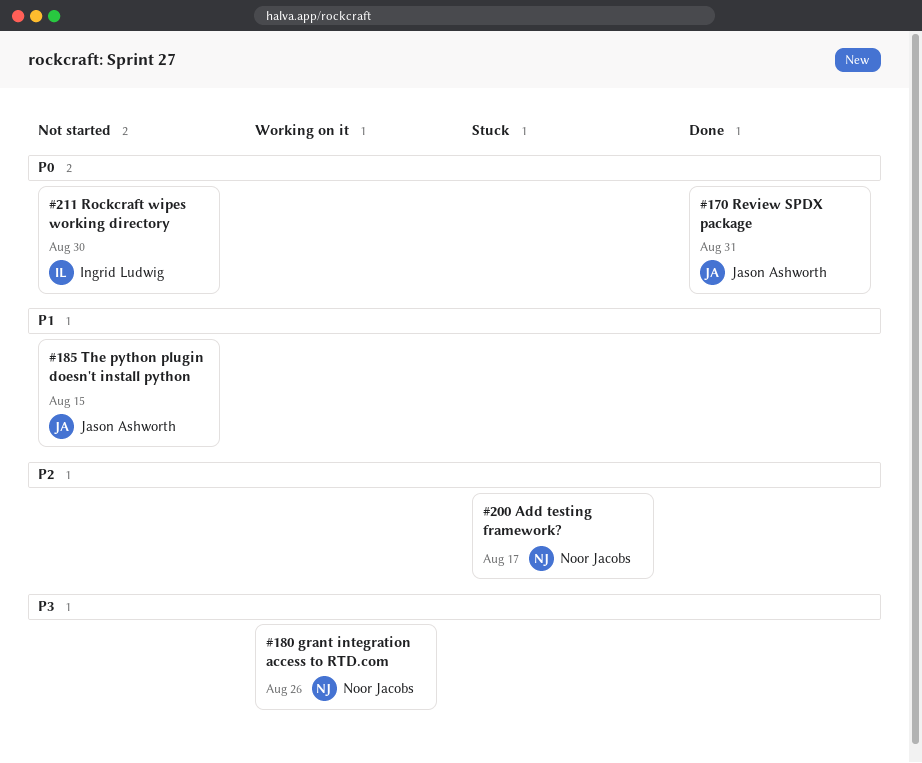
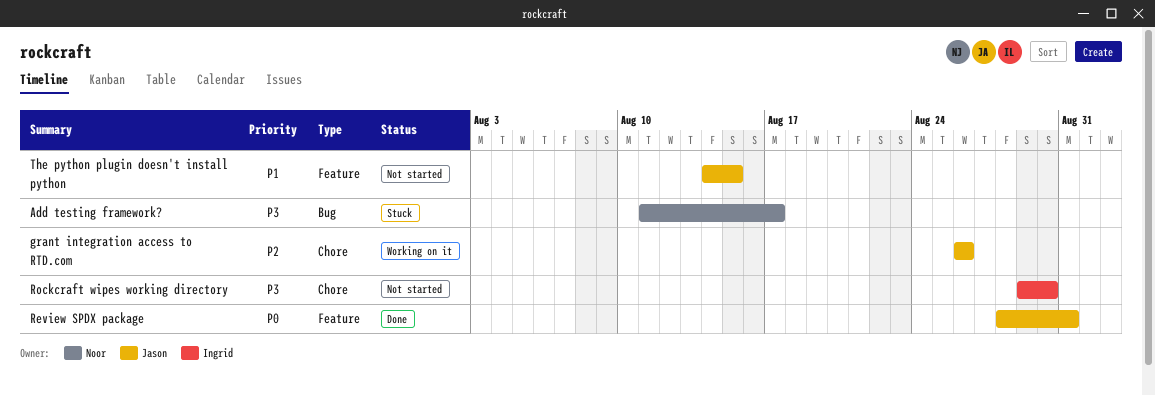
Add testing framework?, priority: P2 -> P3
grant integration access to RTD.com, owner: Noor Jacobs -> Jason Ashworth
grant integration access to RTD.com, priority: P3 -> P2
Rockcraft wipes working directory, priority: P0 -> P3

